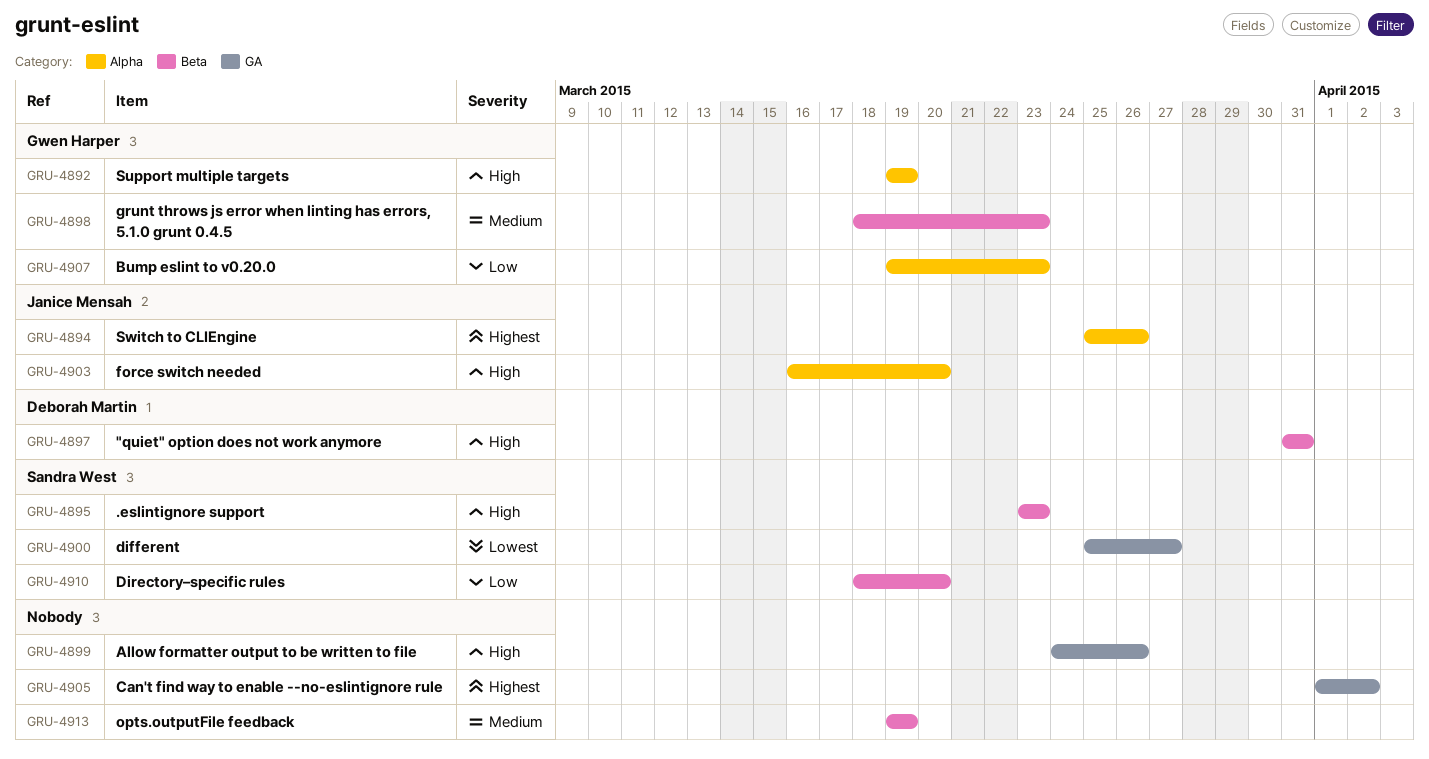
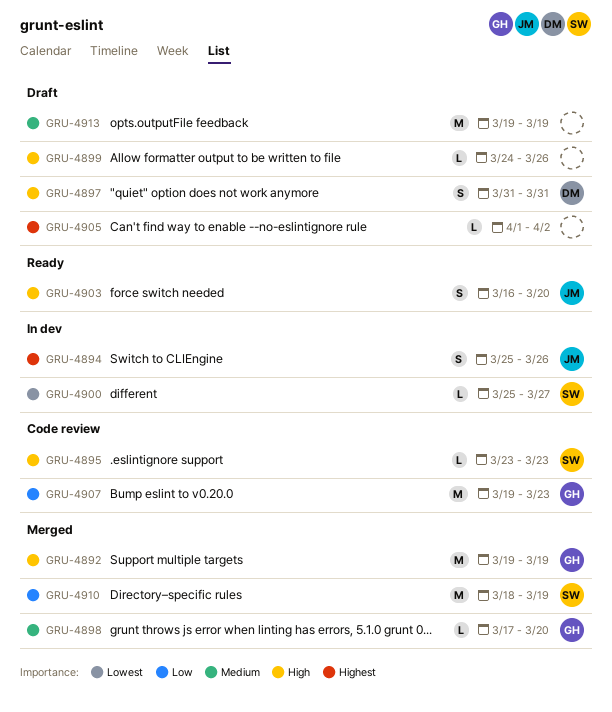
GRU-4898, start: Mar 18 -> Mar 17
GRU-4898, due: Mar 23 -> Mar 20
GRU-4910, due: Mar 20 -> Mar 19

